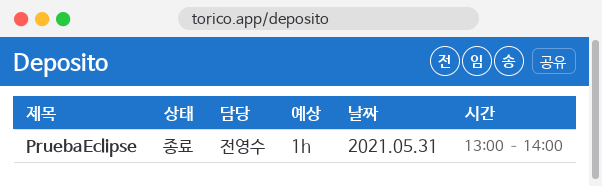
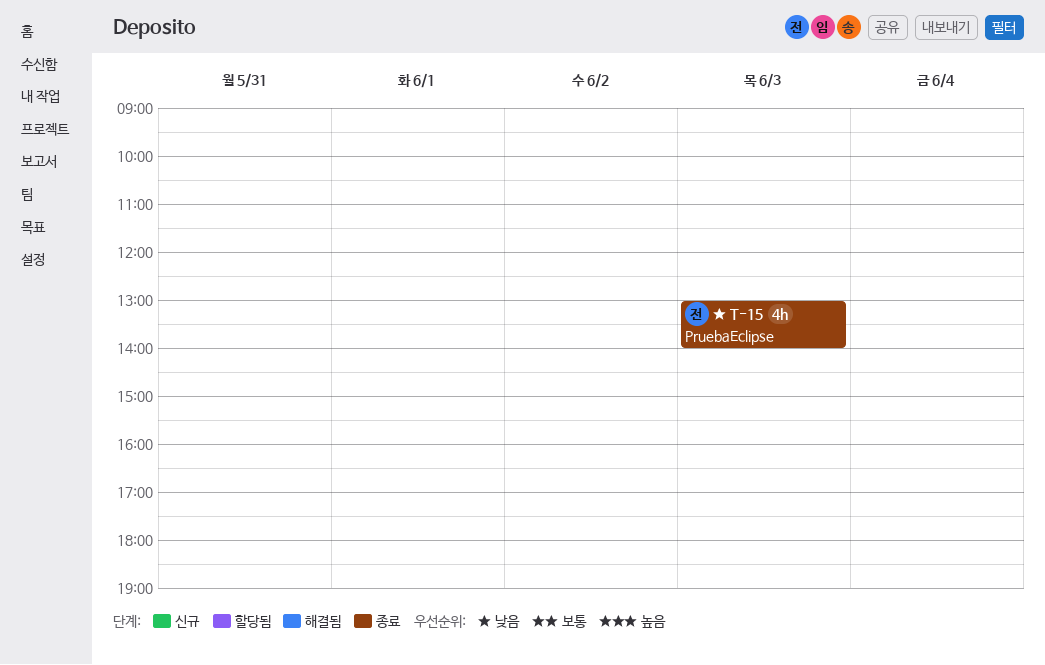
PruebaEclipse, estimate: 1h -> 4h
PruebaEclipse, day: May 31 -> Jun 3

